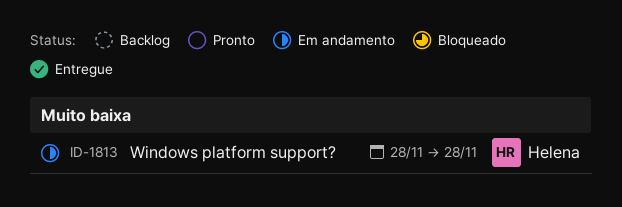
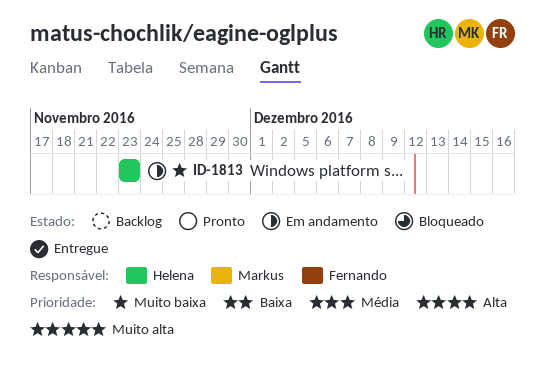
ID-1813, start: Nov 28 -> Nov 23
ID-1813, due: Nov 28 -> Nov 23

